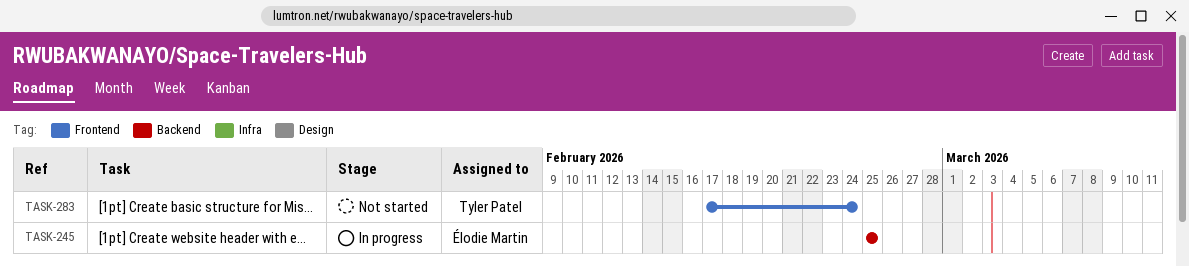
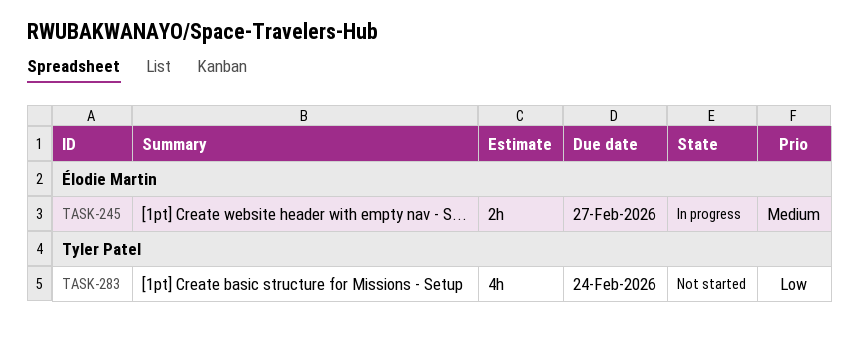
TASK-245, due: Feb 25 -> Feb 27

